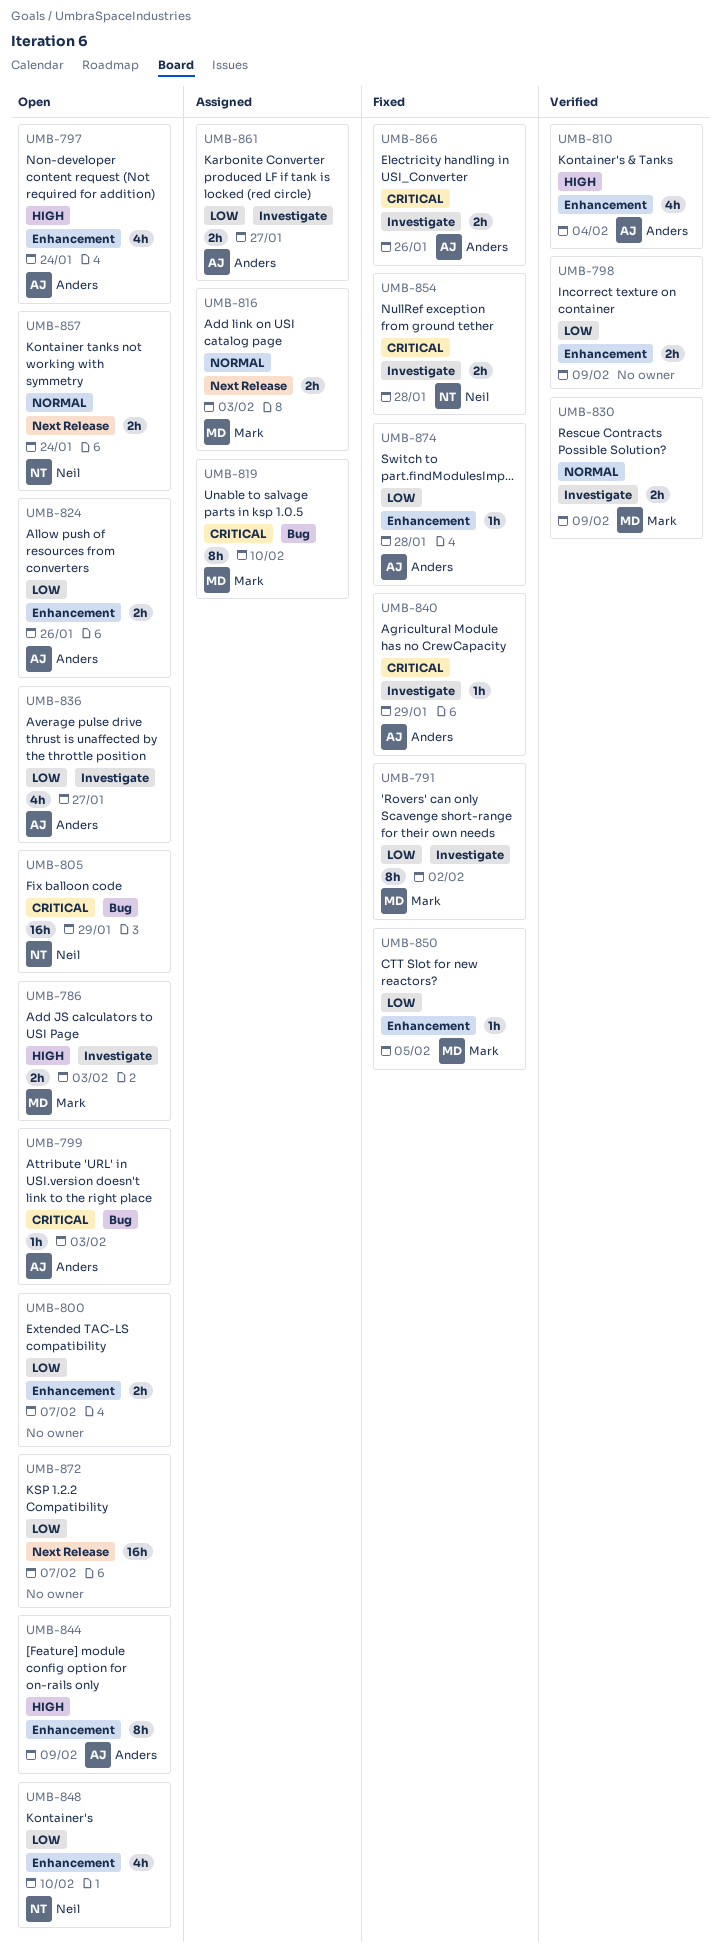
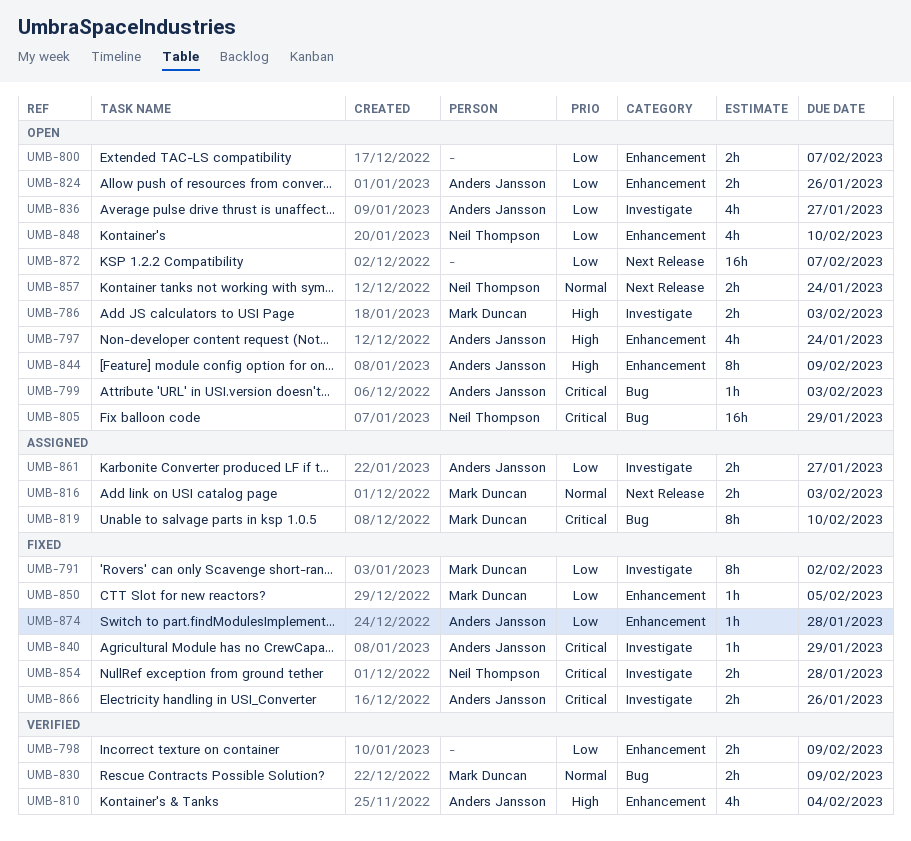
UMB-830, label: Investigate -> Bug

